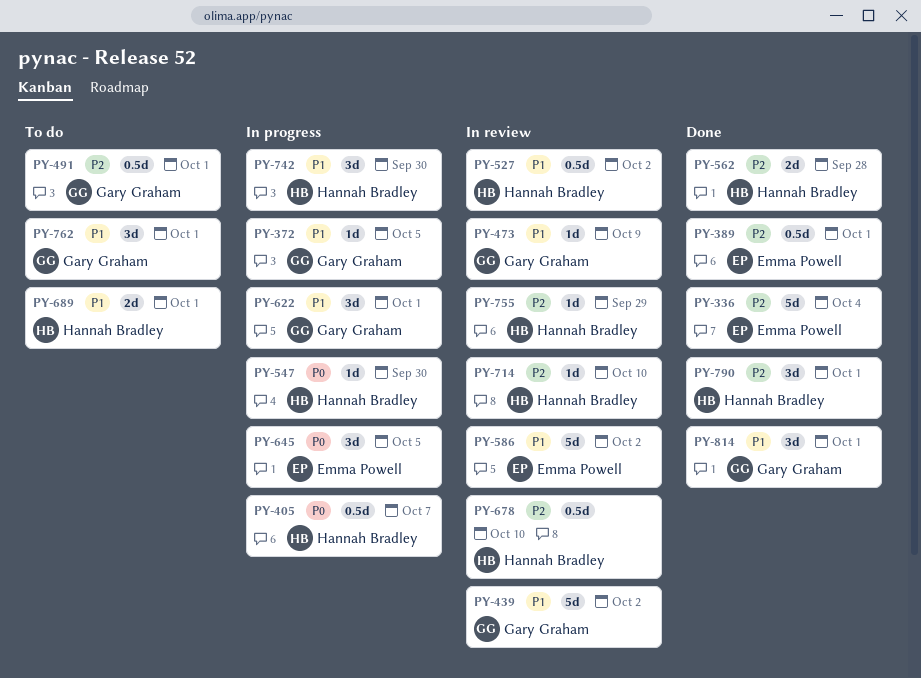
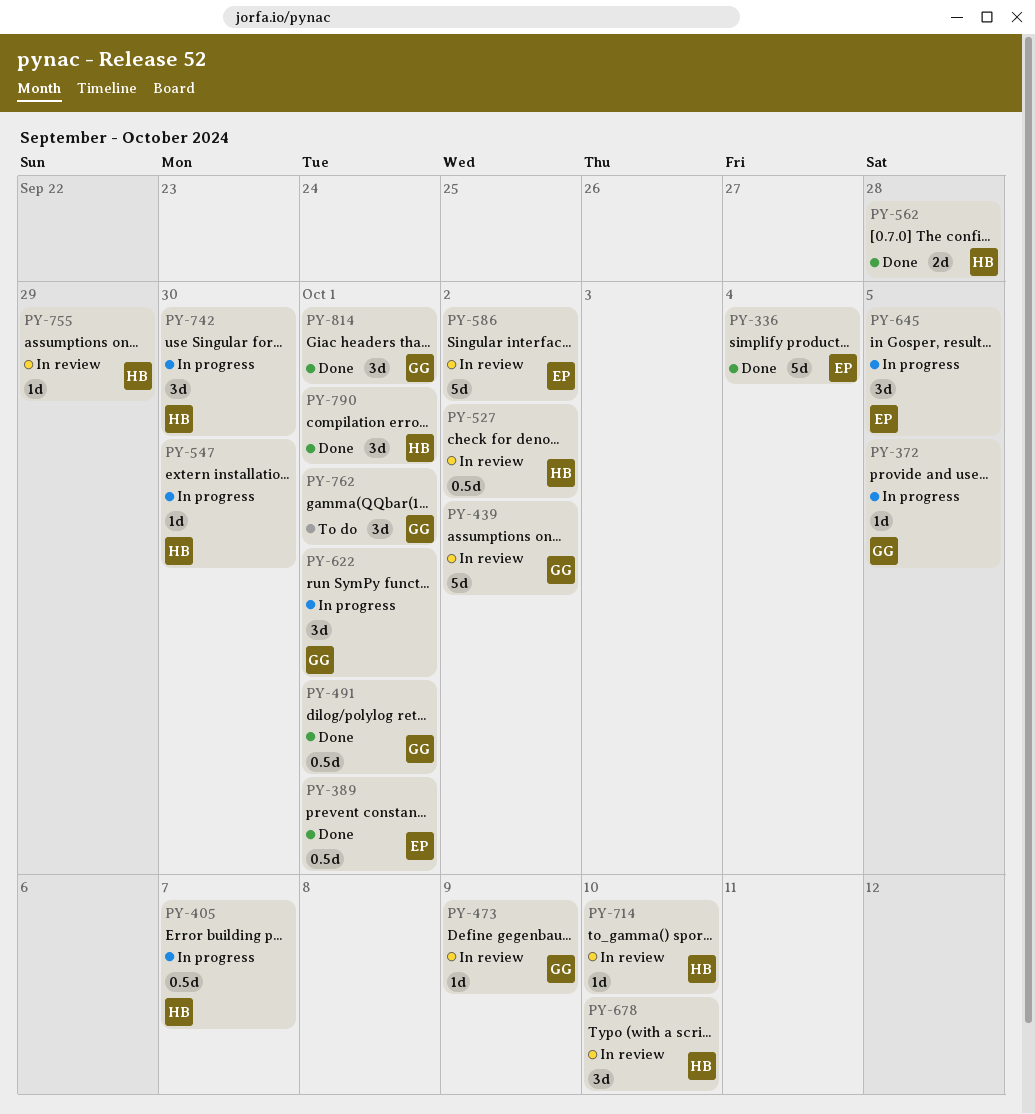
PY-491, status: To do -> Done
PY-678, estimate: 0.5d -> 3d
PY-689: present -> none

